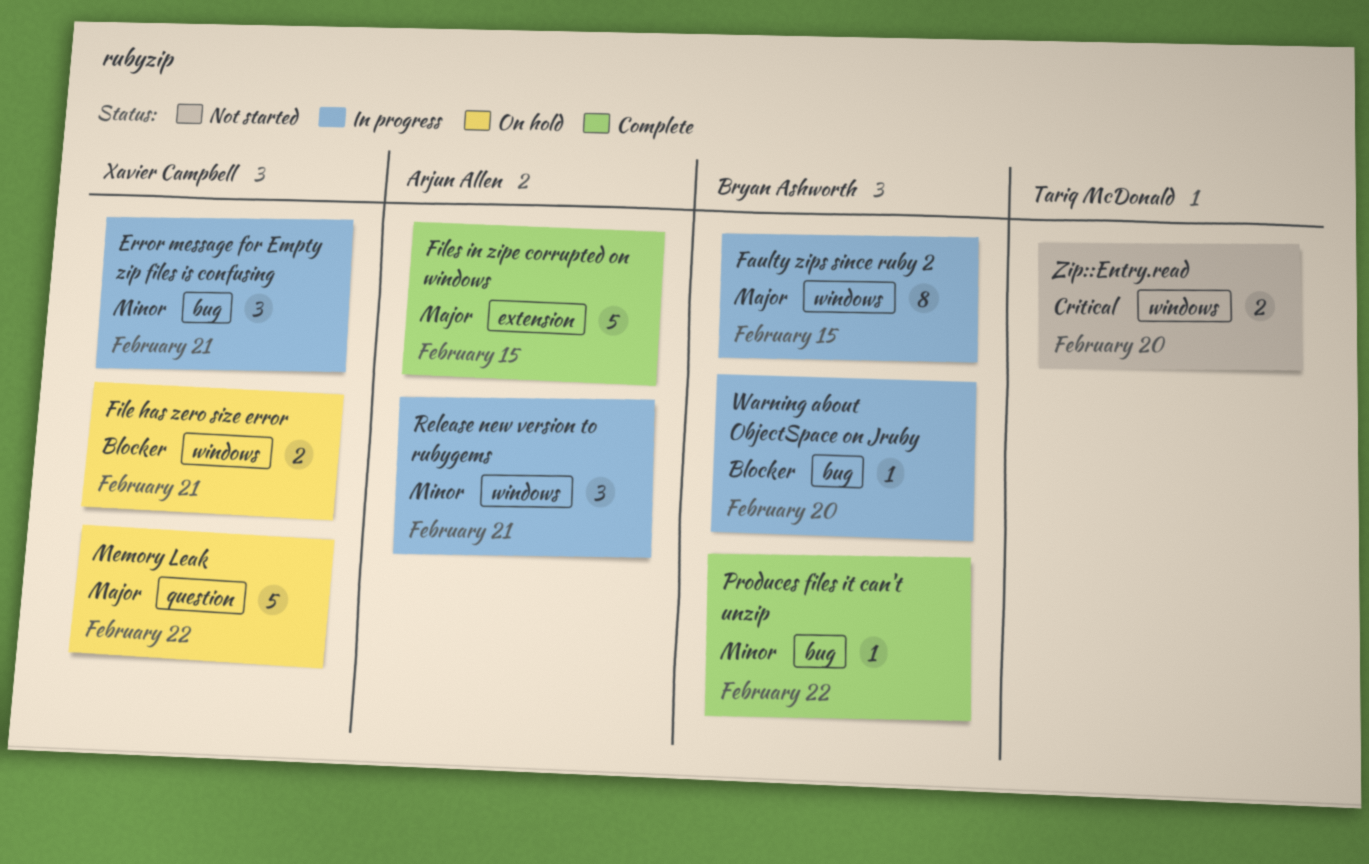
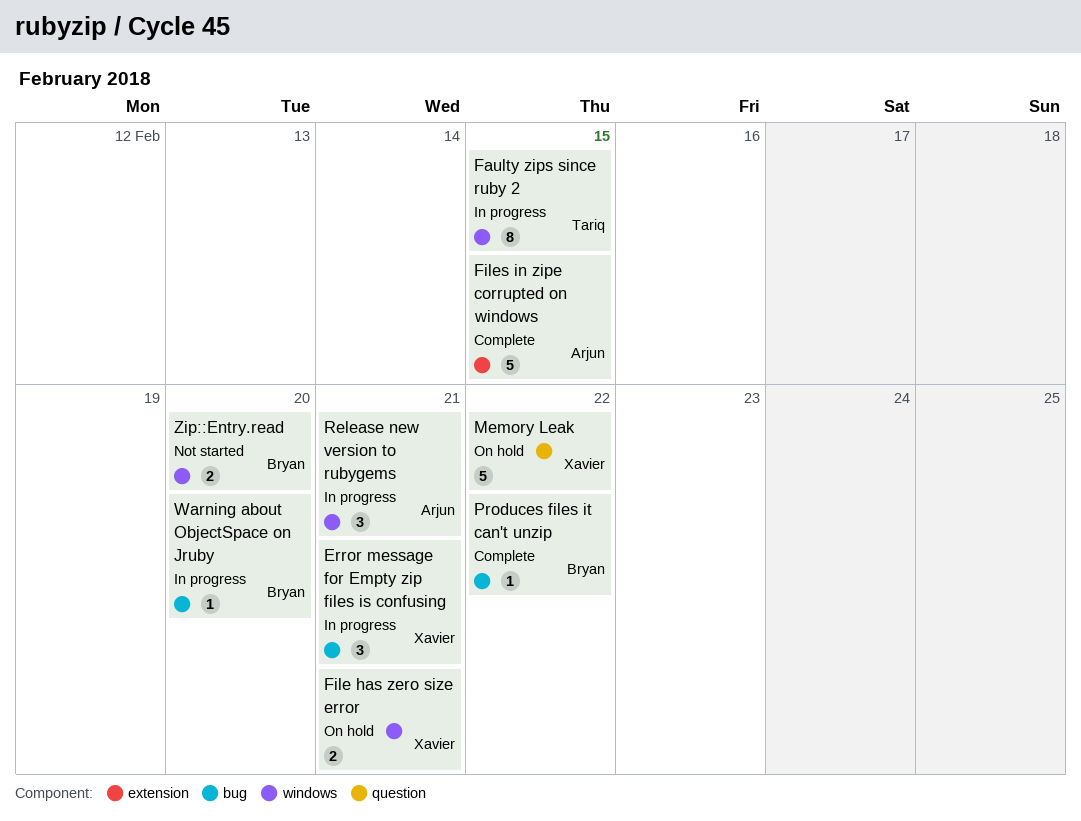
Faulty zips since ruby 2, owner: Bryan Ashworth -> Tariq McDonald
Zip::Entry.read, owner: Tariq McDonald -> Bryan Ashworth

